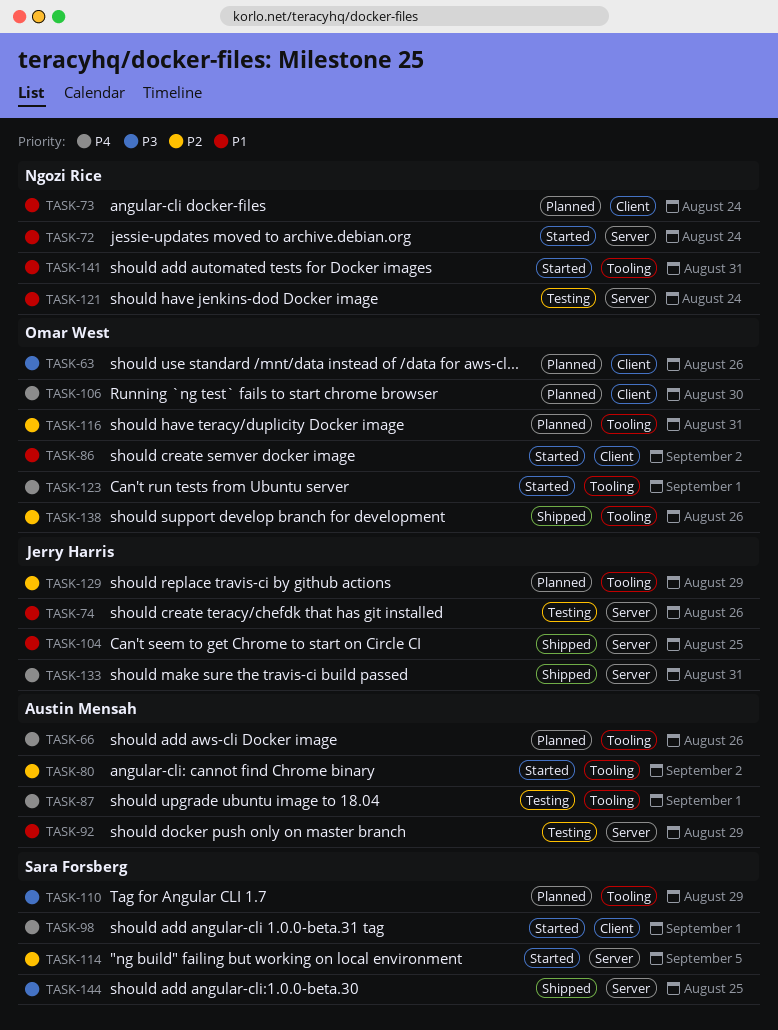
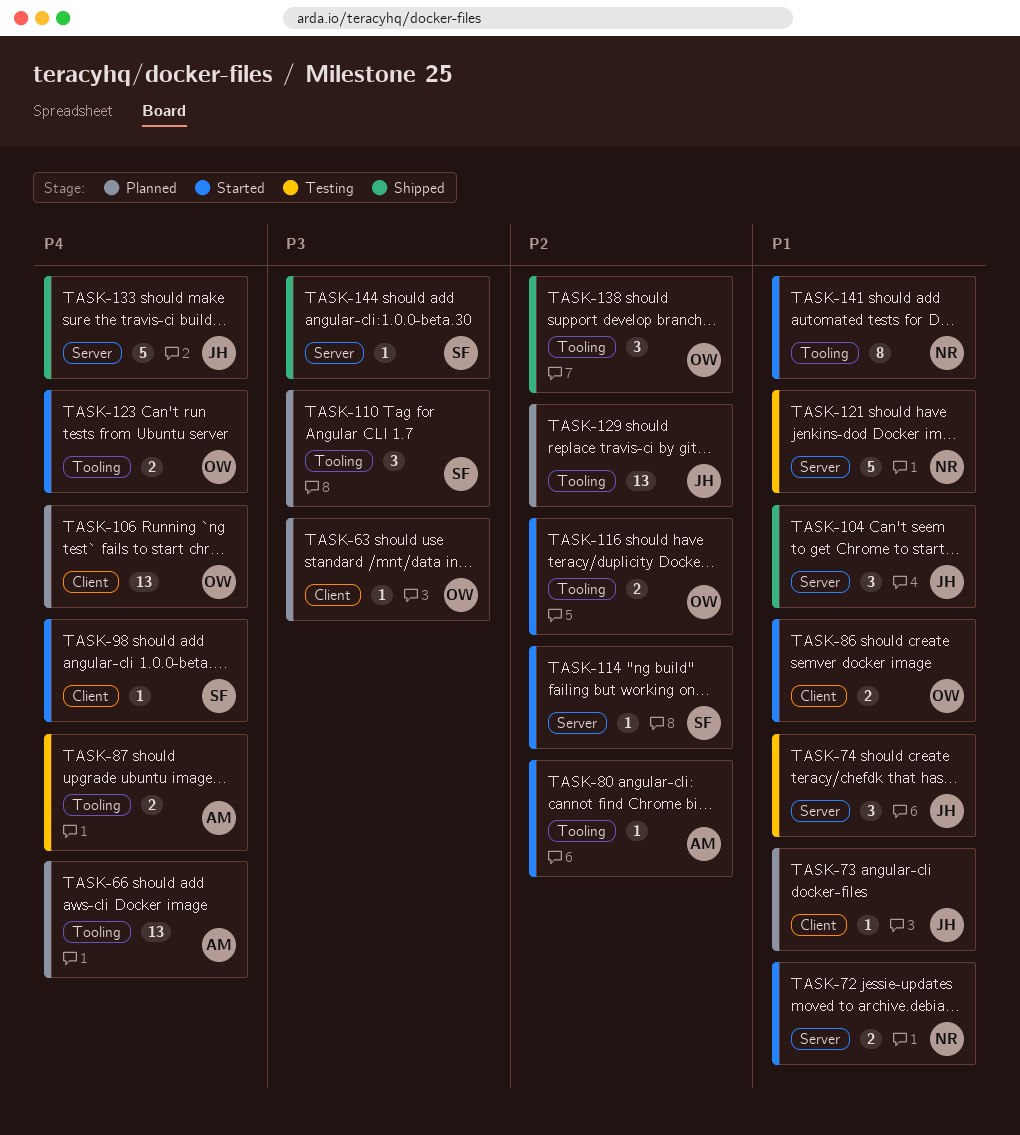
TASK-73, owner: Ngozi Rice -> Jerry Harris
TASK-92: present -> none
TASK-116, status: Planned -> Started

